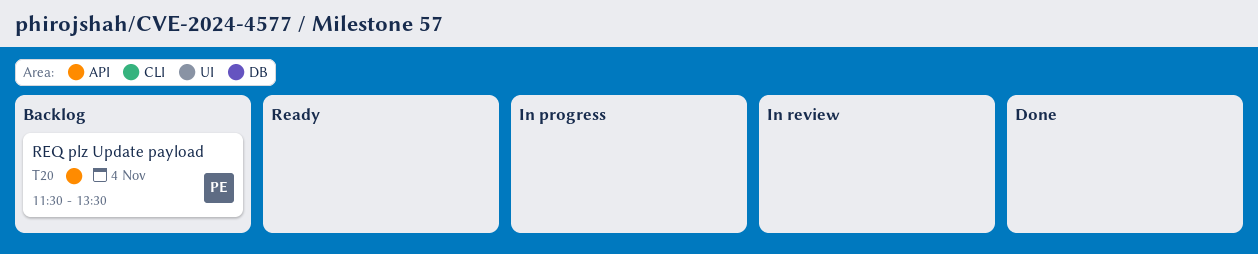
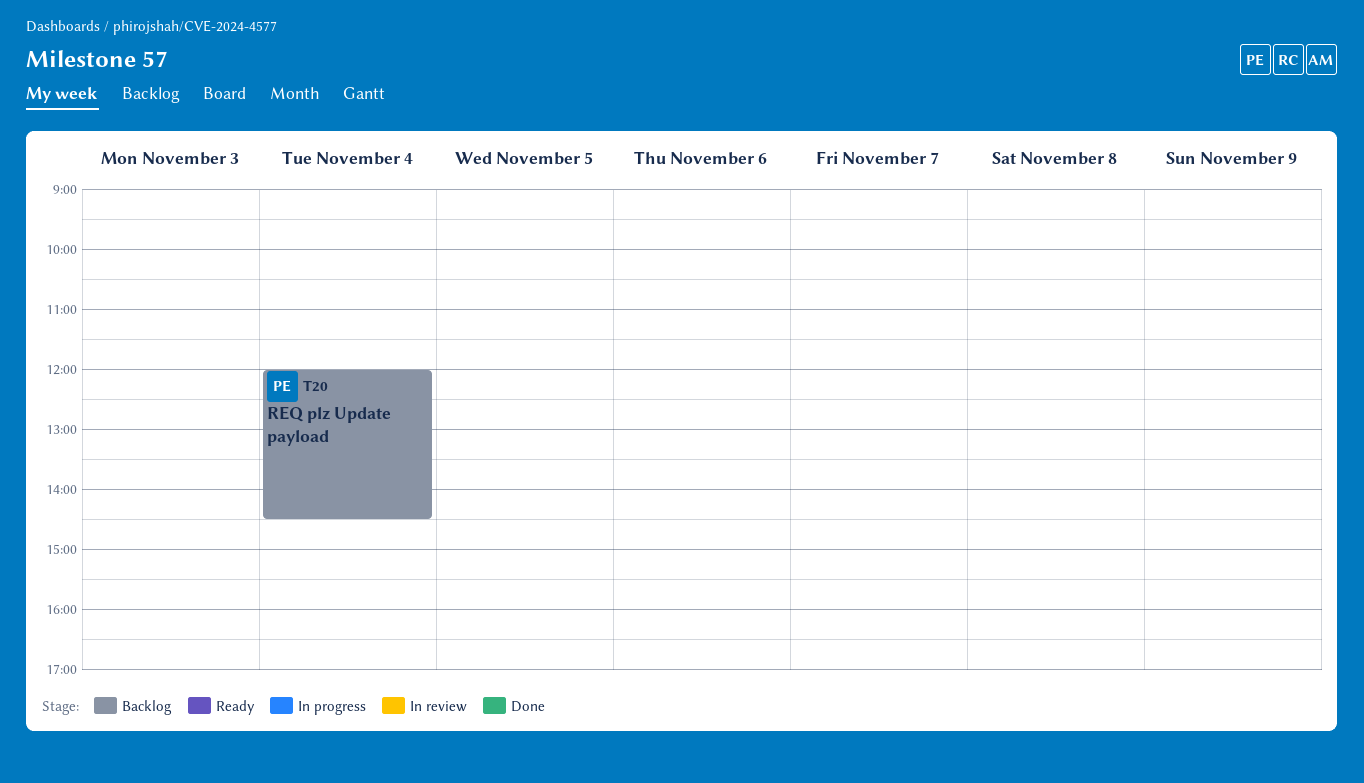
T20, begins: 11:30 -> 12:00
T20, ends: 13:30 -> 14:30

